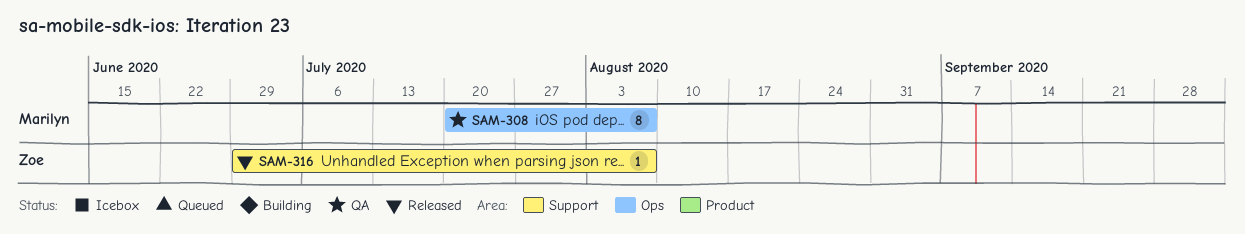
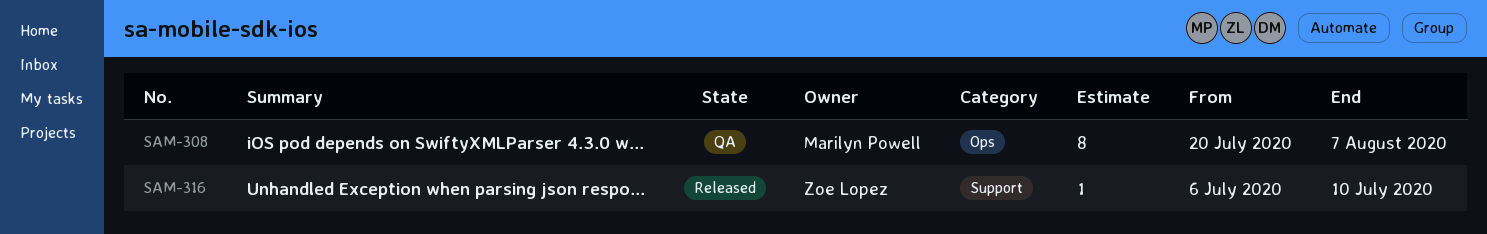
SAM-316, start: Jun 29 -> Jul 6
SAM-316, due: Aug 7 -> Jul 10

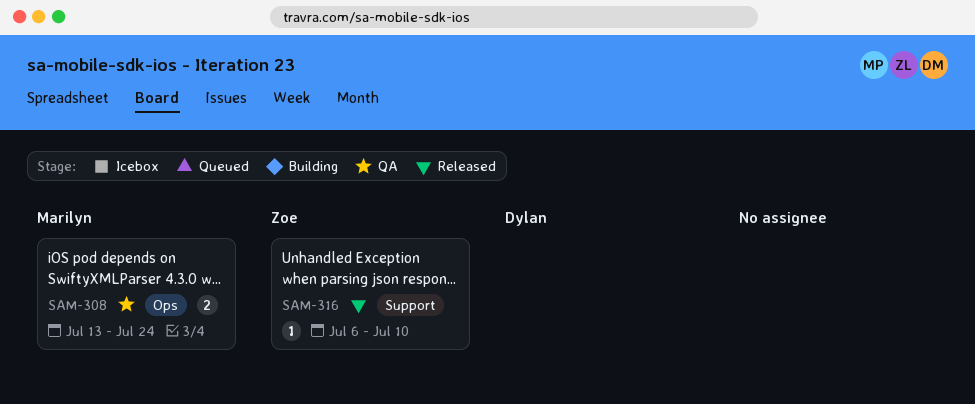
SAM-308, estimate: 8 -> 2
SAM-308, start: Jul 20 -> Jul 13
SAM-308, due: Aug 7 -> Jul 24

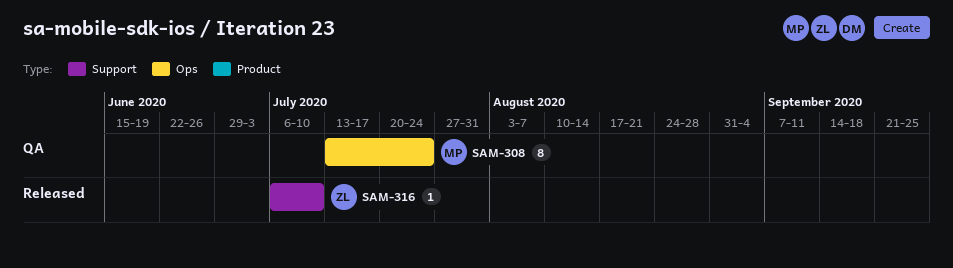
SAM-308, estimate: 2 -> 8

